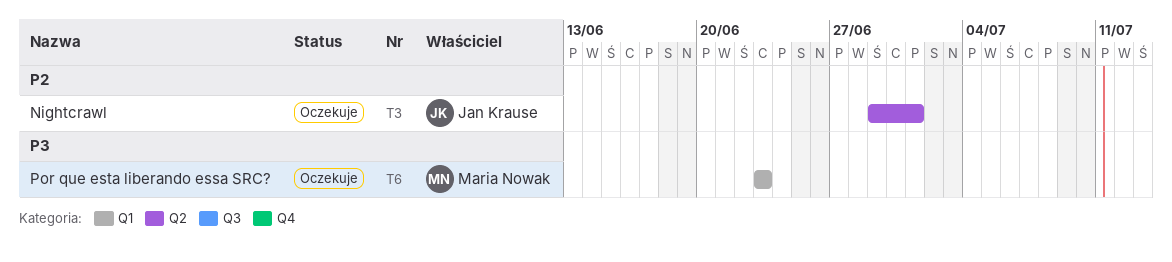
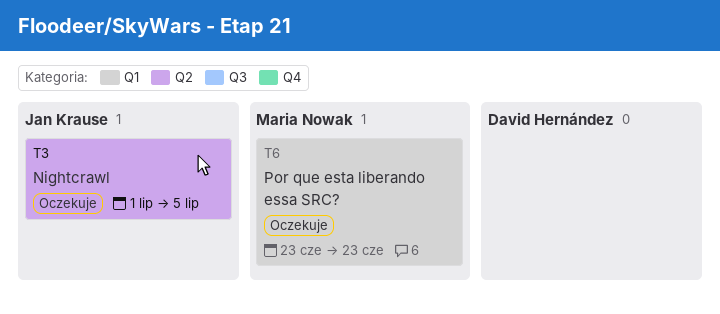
T3, start: Jun 29 -> Jul 1
T3, due: Jul 1 -> Jul 5

